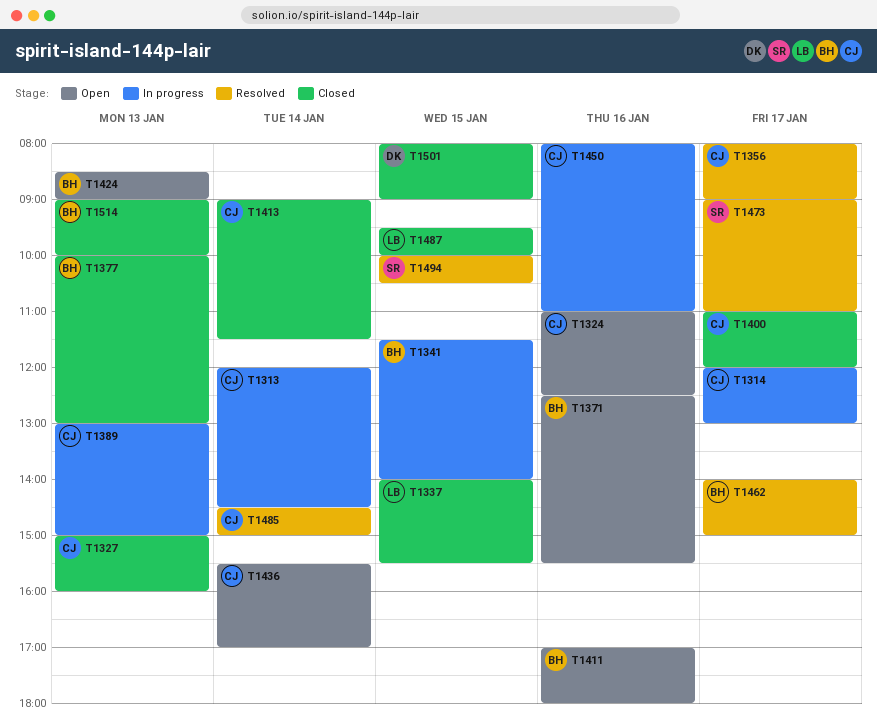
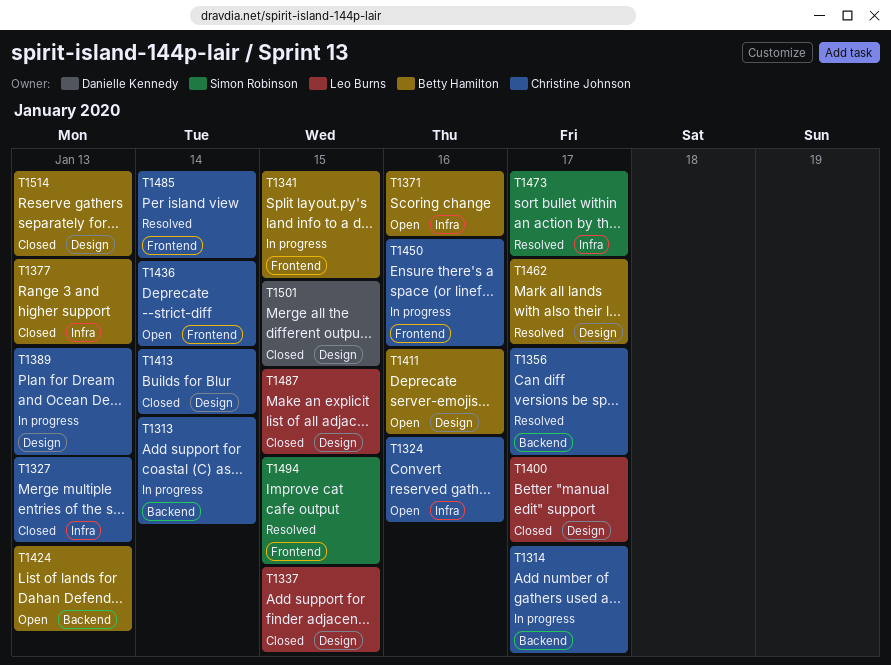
T1400, owner: Christine Johnson -> Leo Burns

